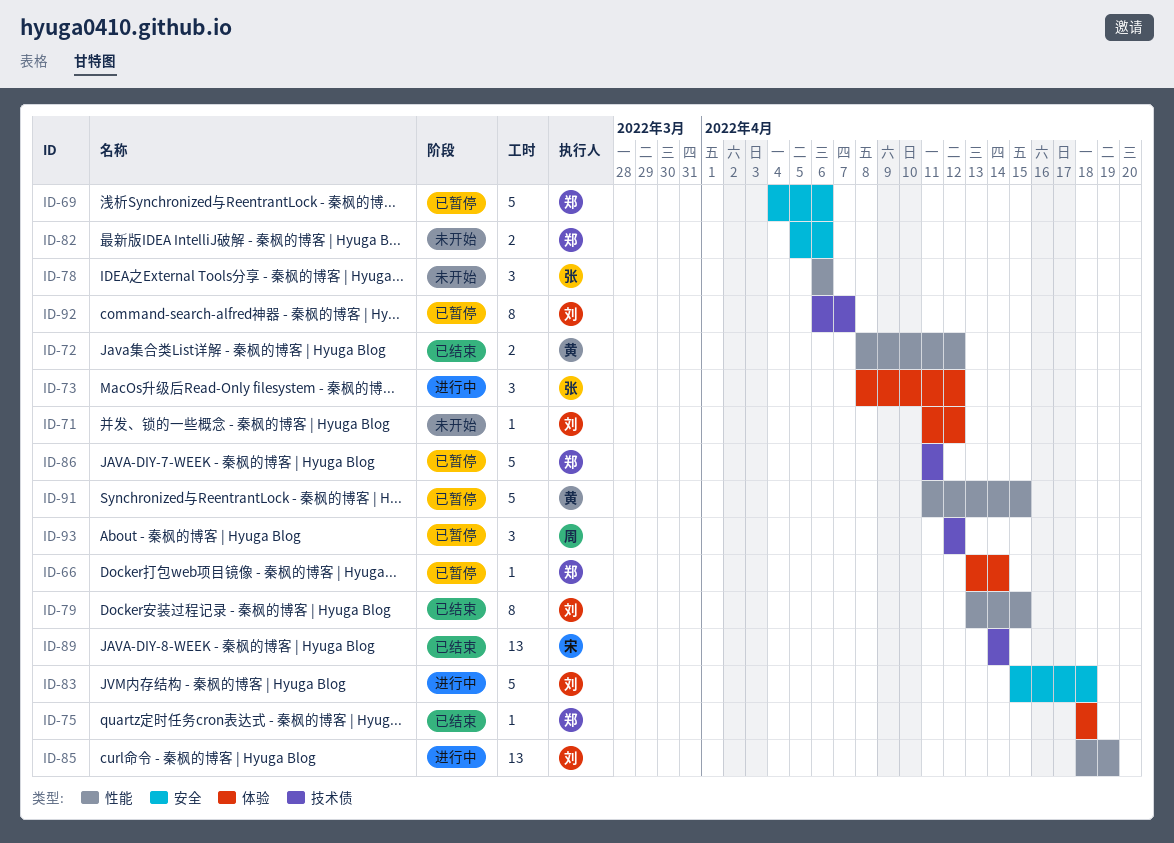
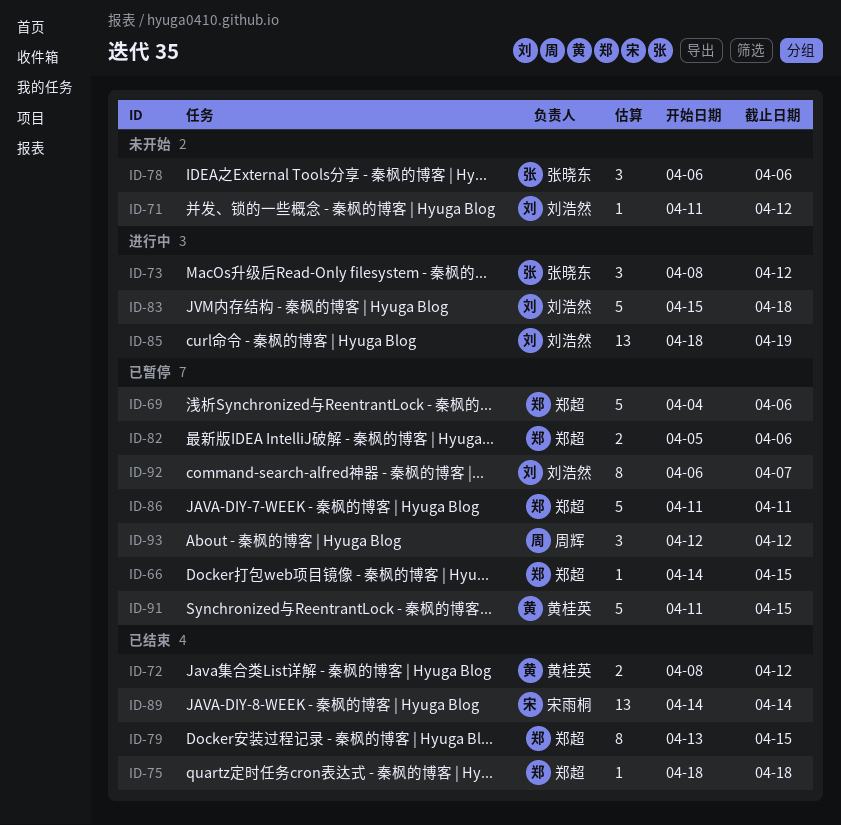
ID-66, start: Apr 13 -> Apr 14
ID-66, due: Apr 14 -> Apr 15
ID-79, owner: 刘浩然 -> 郑超
ID-82, status: 未开始 -> 已暂停

